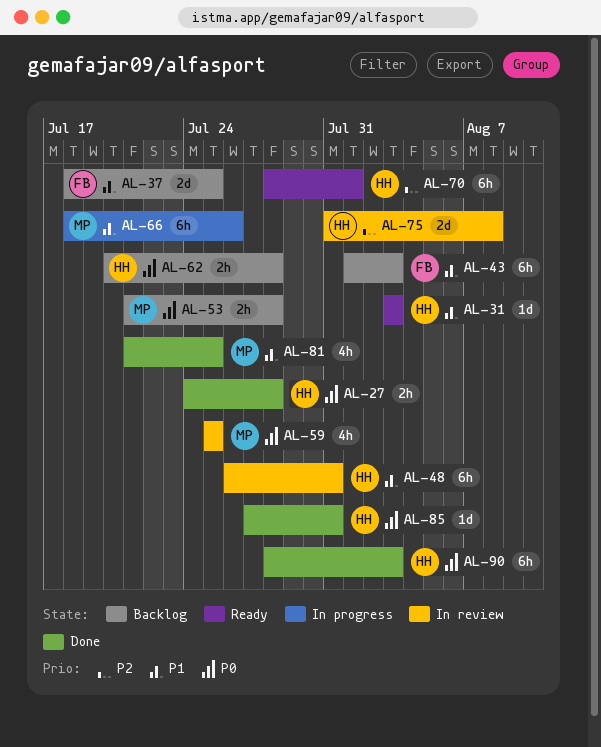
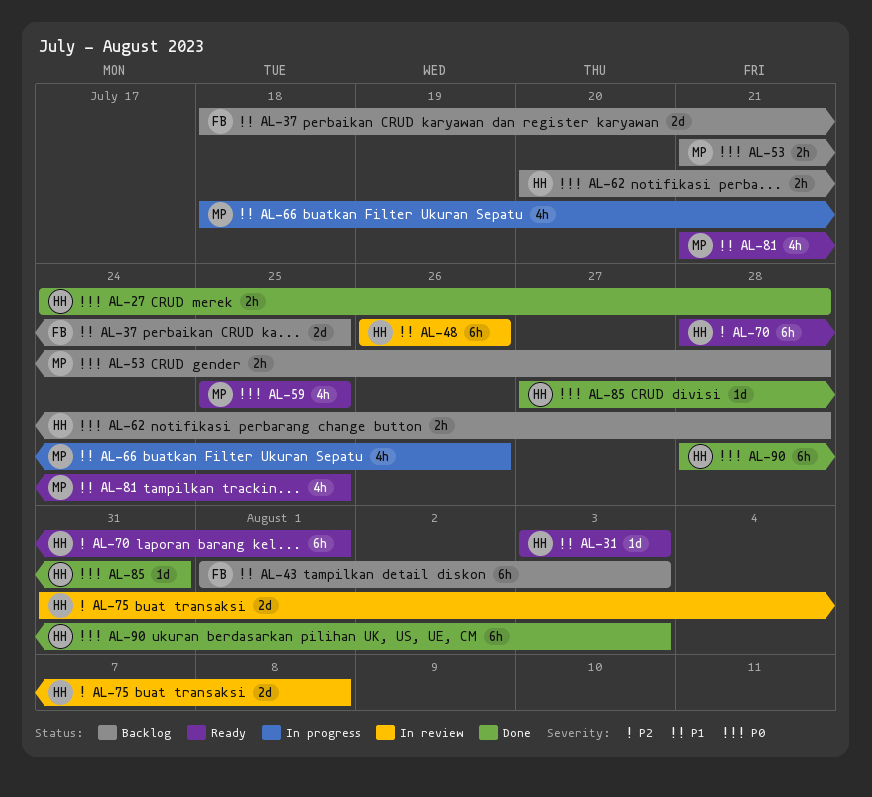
AL-48, due: Jul 31 -> Jul 26
AL-59, status: In review -> Ready
AL-66, estimate: 6h -> 4h
AL-81, status: Done -> Ready

